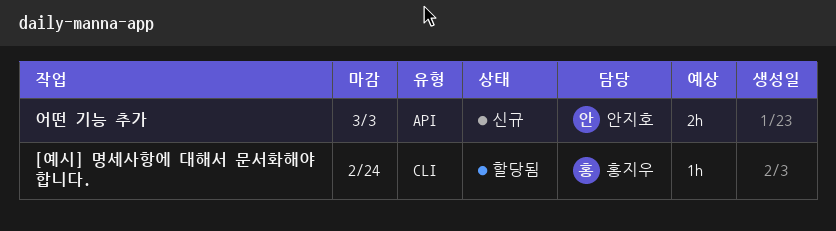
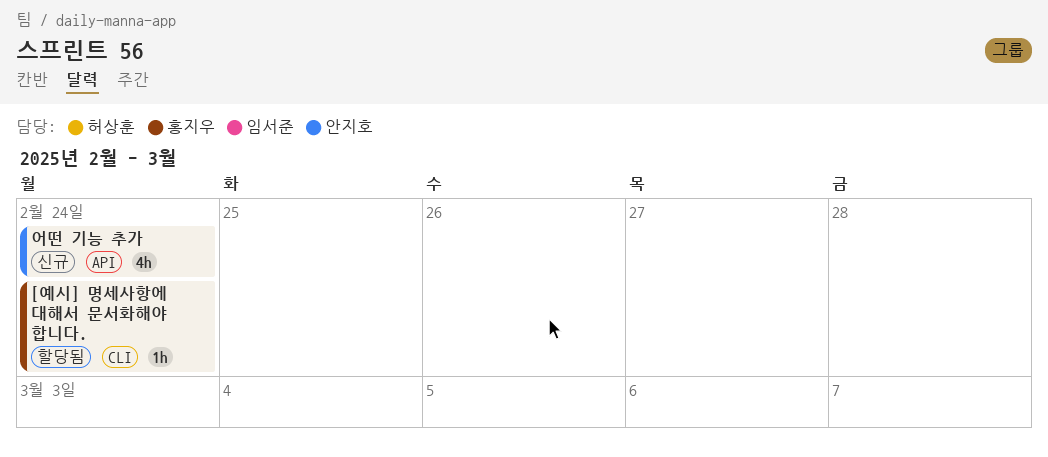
어떤 기능 추가, estimate: 2h -> 4h
어떤 기능 추가, due: Mar 3 -> Feb 24

